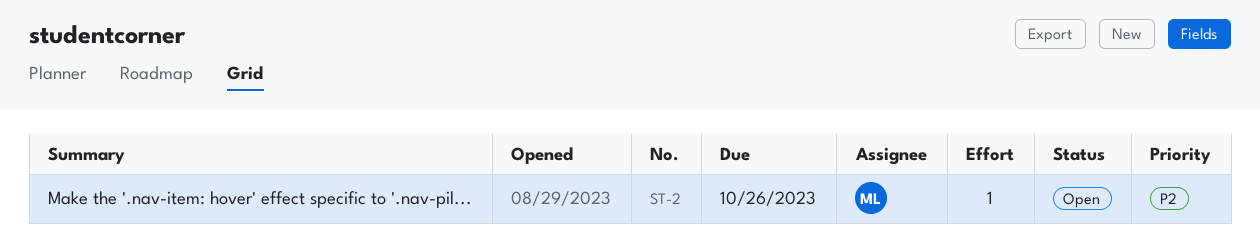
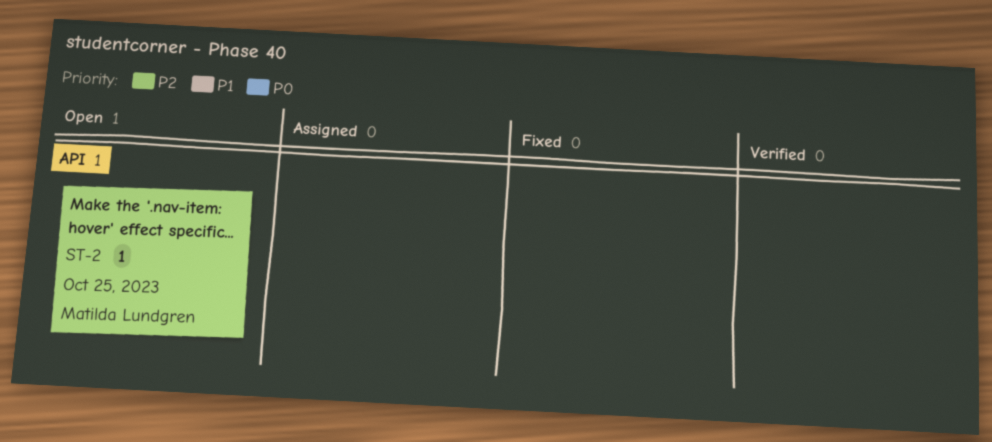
ST-2, due: Oct 26 -> Oct 25

